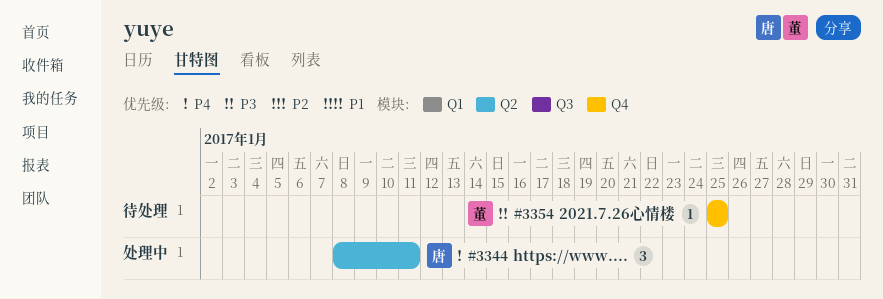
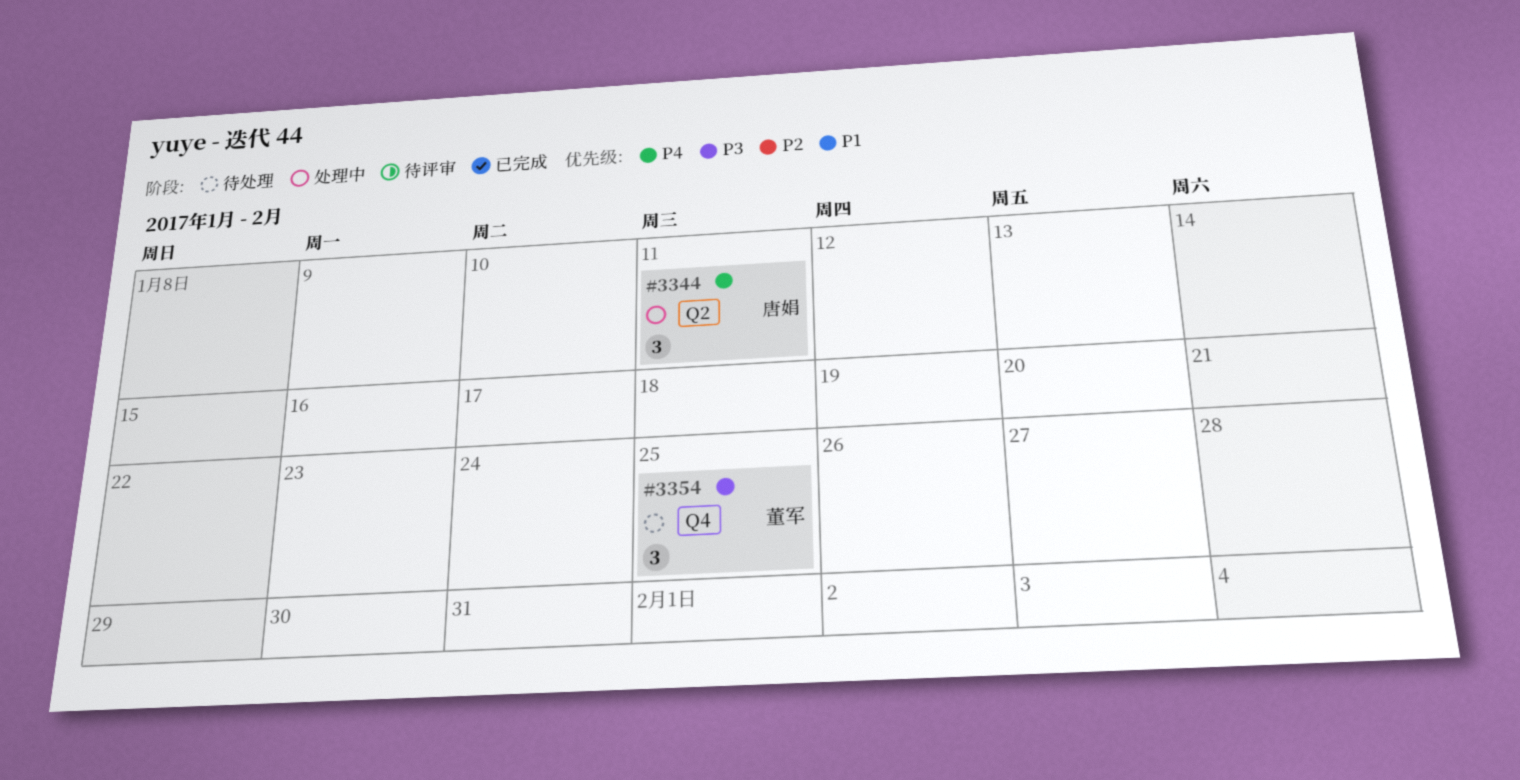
#3354, estimate: 1 -> 3

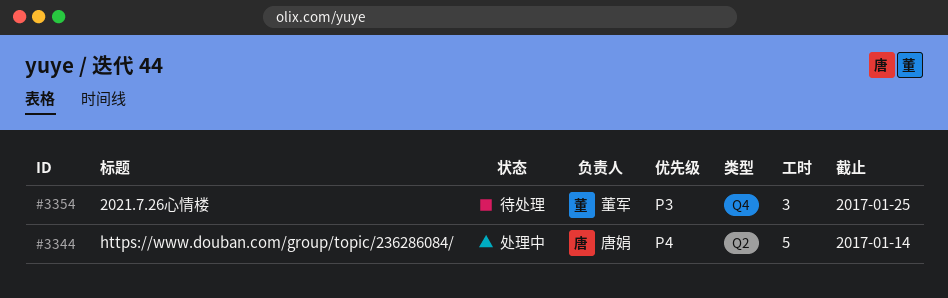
#3344, estimate: 3 -> 5
#3344, due: Jan 11 -> Jan 14

